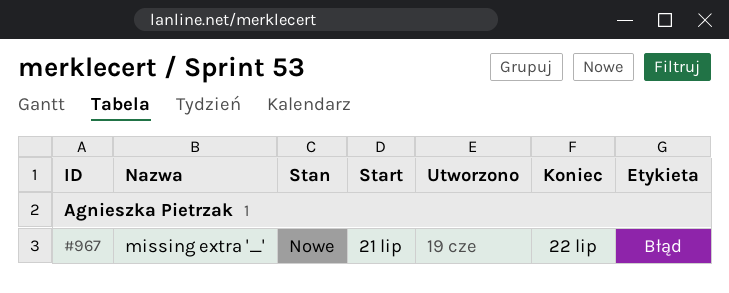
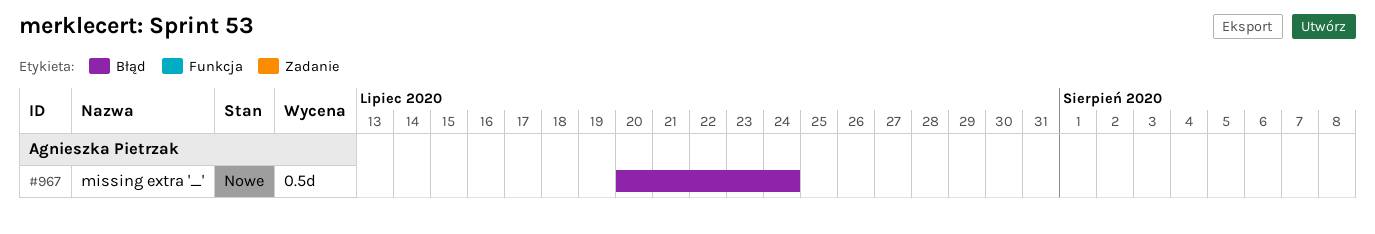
#967, start: Jul 21 -> Jul 20
#967, due: Jul 22 -> Jul 24

